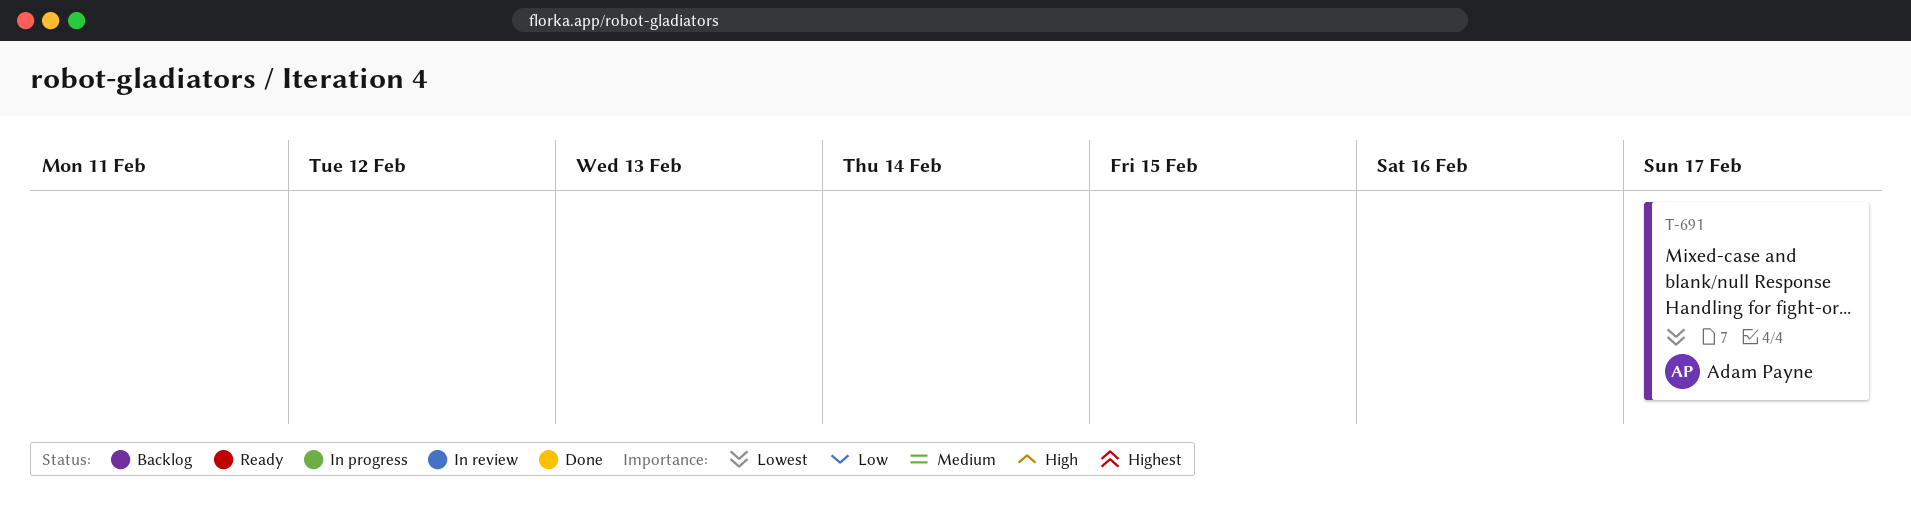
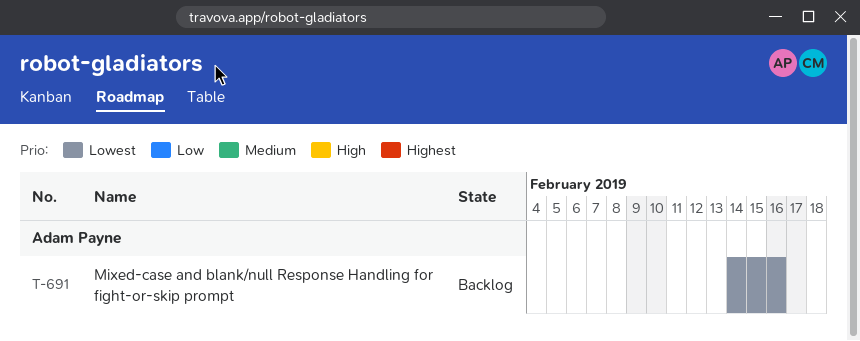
T-691, due: Feb 17 -> Feb 16

